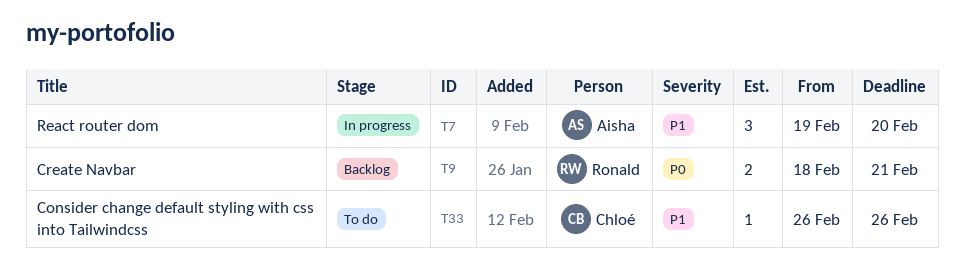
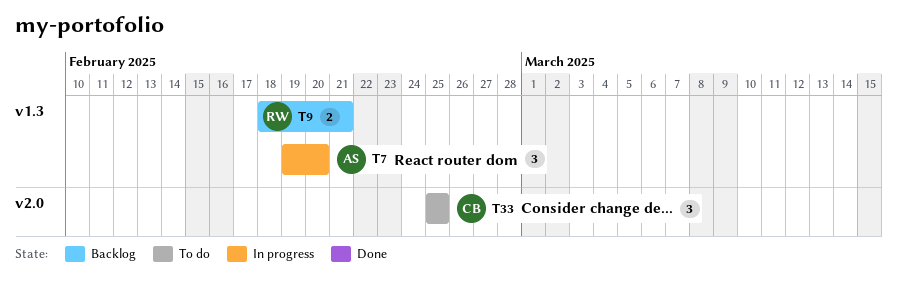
T33, estimate: 1 -> 3
T33, start: Feb 26 -> Feb 25
T33, due: Feb 26 -> Feb 25

